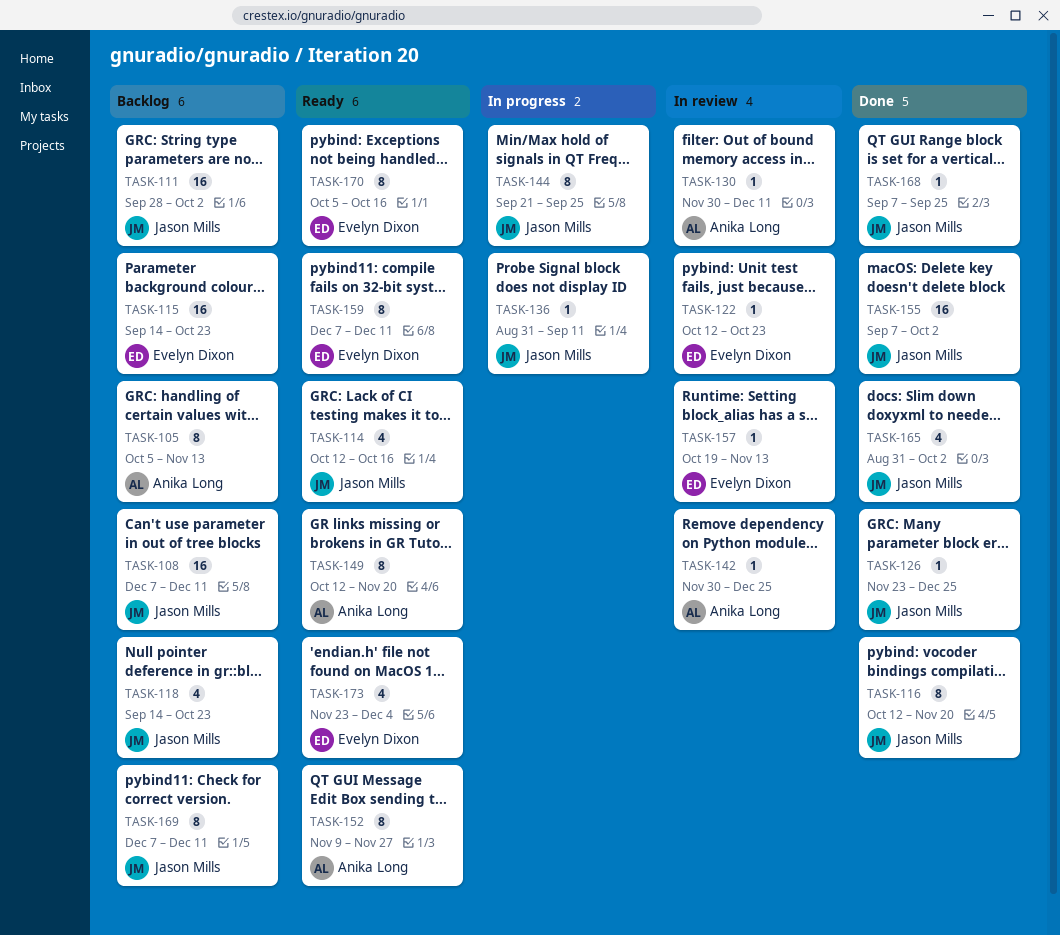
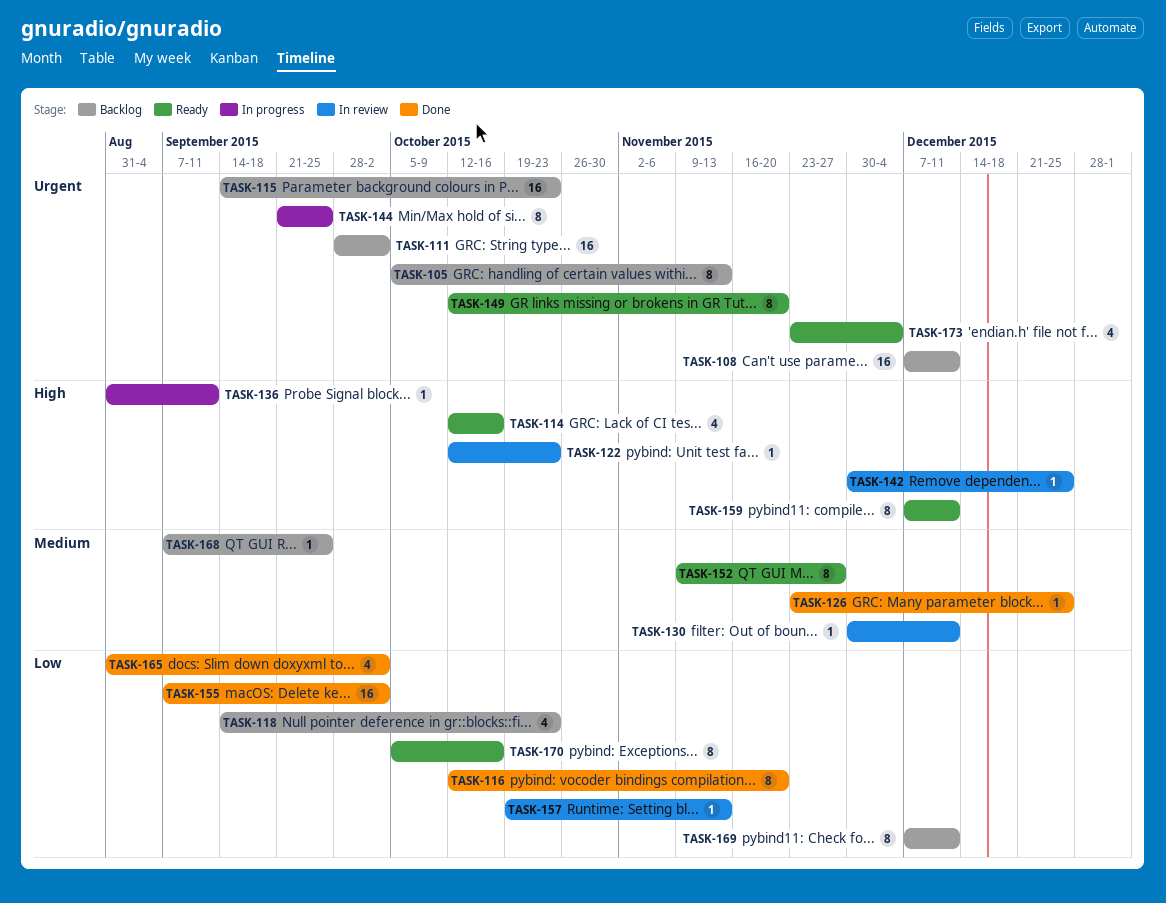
TASK-168, status: Done -> Backlog

